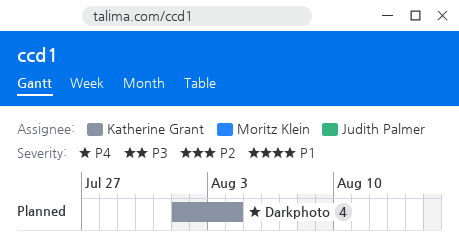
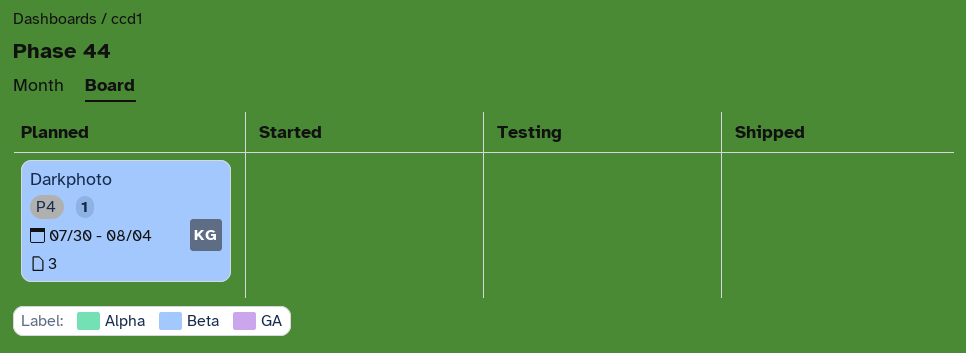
Darkphoto, estimate: 4 -> 1
Darkphoto, start: Aug 1 -> Jul 30

